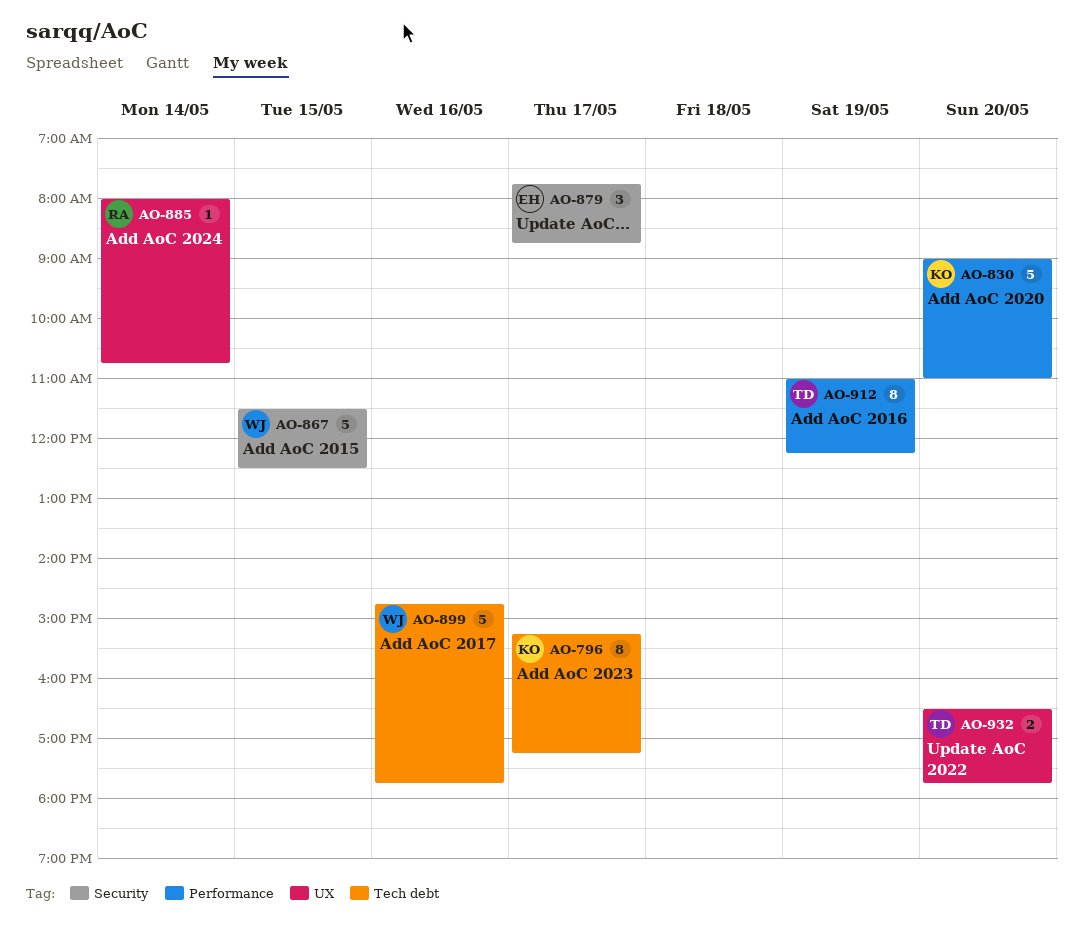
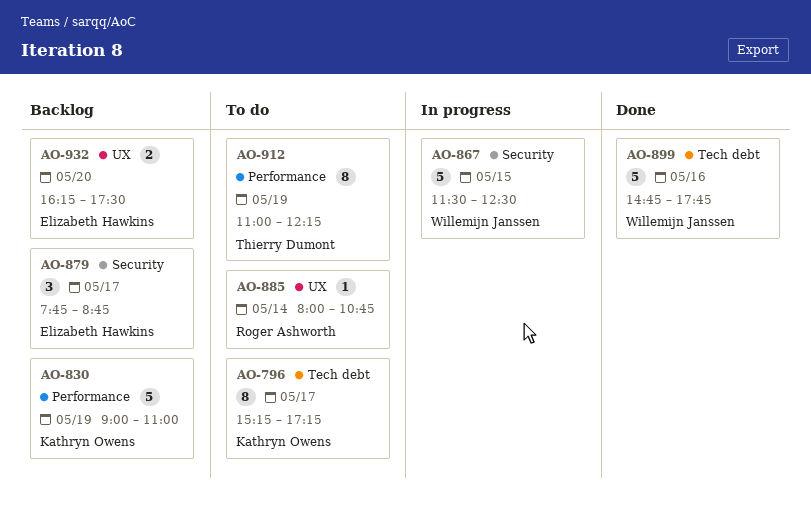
AO-830, day: May 20 -> May 19
AO-932, owner: Thierry Dumont -> Elizabeth Hawkins
AO-932, begins: 16:30 -> 16:15
AO-932, ends: 17:45 -> 17:30

